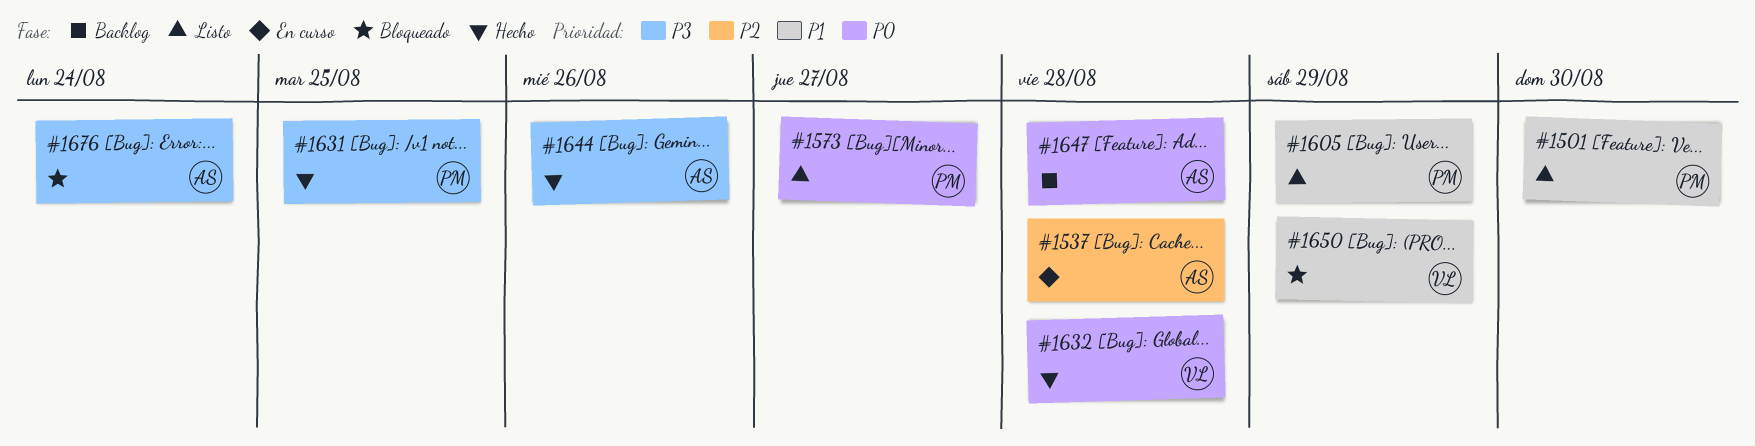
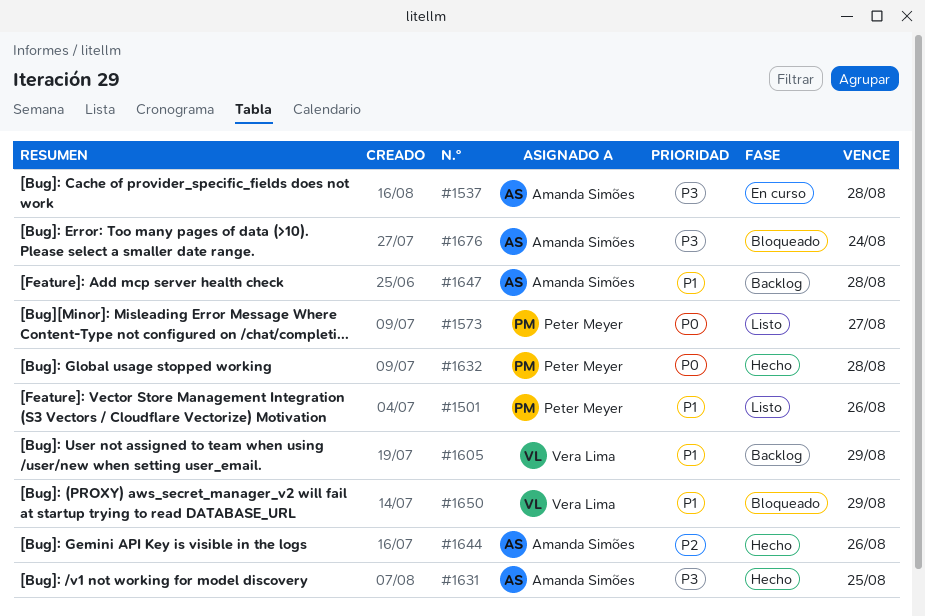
#1501, due: Aug 30 -> Aug 26
#1537, priority: P2 -> P3
#1605, status: Listo -> Backlog
#1605, owner: Peter Meyer -> Vera Lima
#1631, owner: Peter Meyer -> Amanda Simões
#1632, owner: Vera Lima -> Peter Meyer
#1644, priority: P3 -> P2
#1647, priority: P0 -> P1

